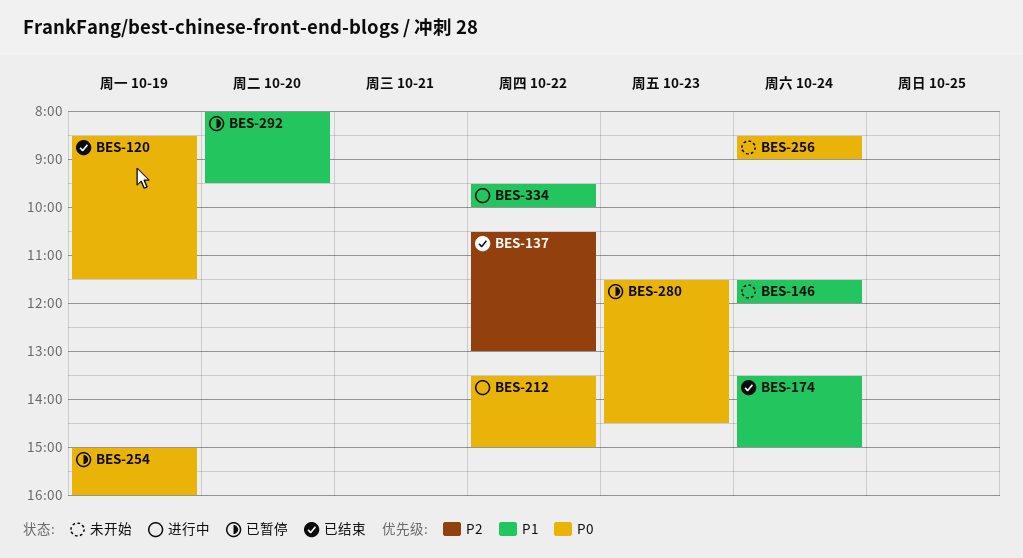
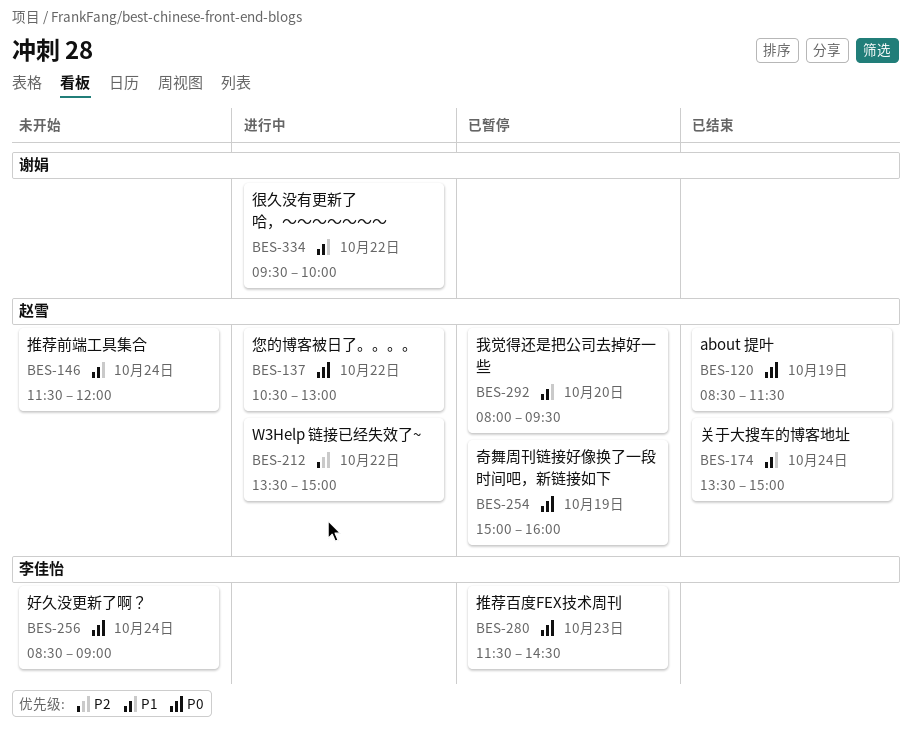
BES-137, status: 已结束 -> 进行中
BES-137, priority: P2 -> P0
BES-212, priority: P0 -> P2

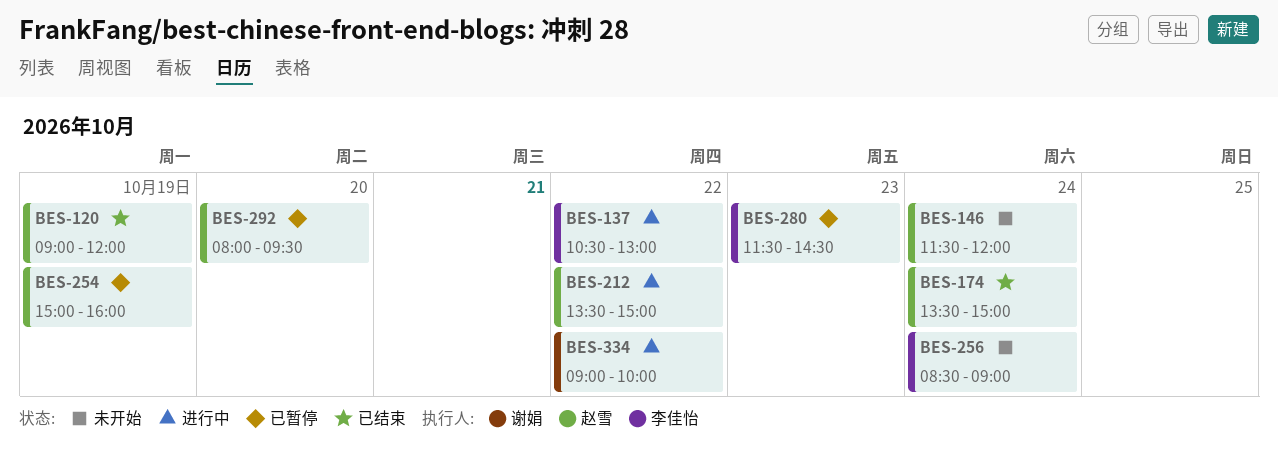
BES-120, begins: 08:30 -> 09:00
BES-120, ends: 11:30 -> 12:00
BES-137, owner: 赵雪 -> 李佳怡
BES-334, begins: 09:30 -> 09:00

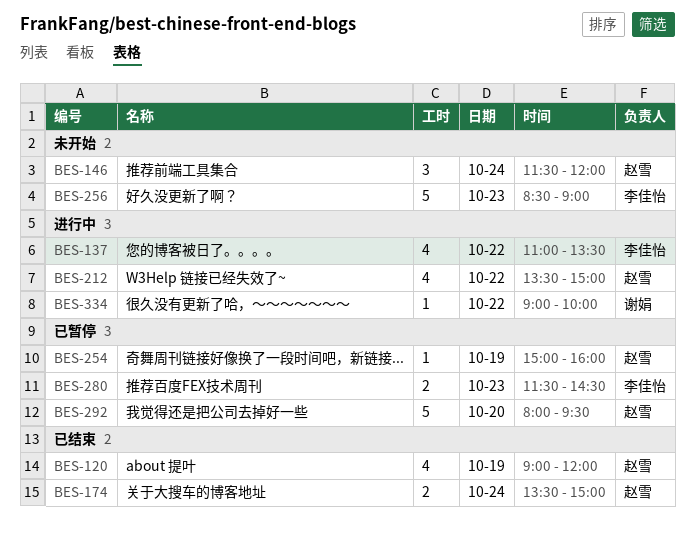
BES-137, begins: 10:30 -> 11:00
BES-137, ends: 13:00 -> 13:30
BES-256, day: Oct 24 -> Oct 23

